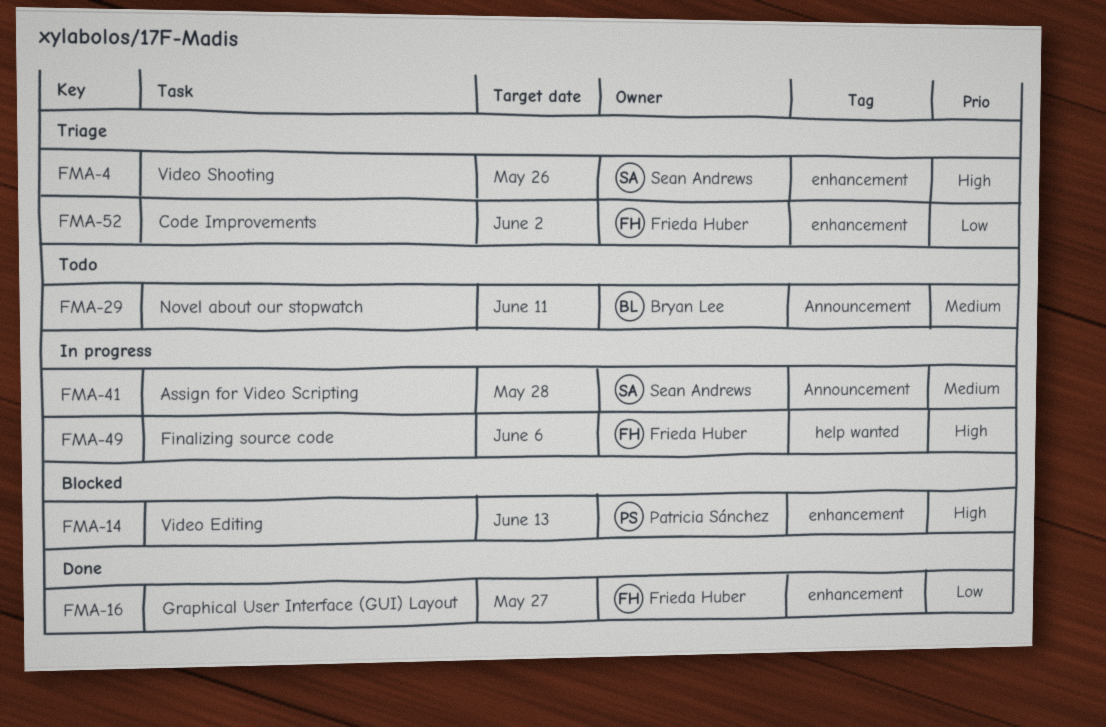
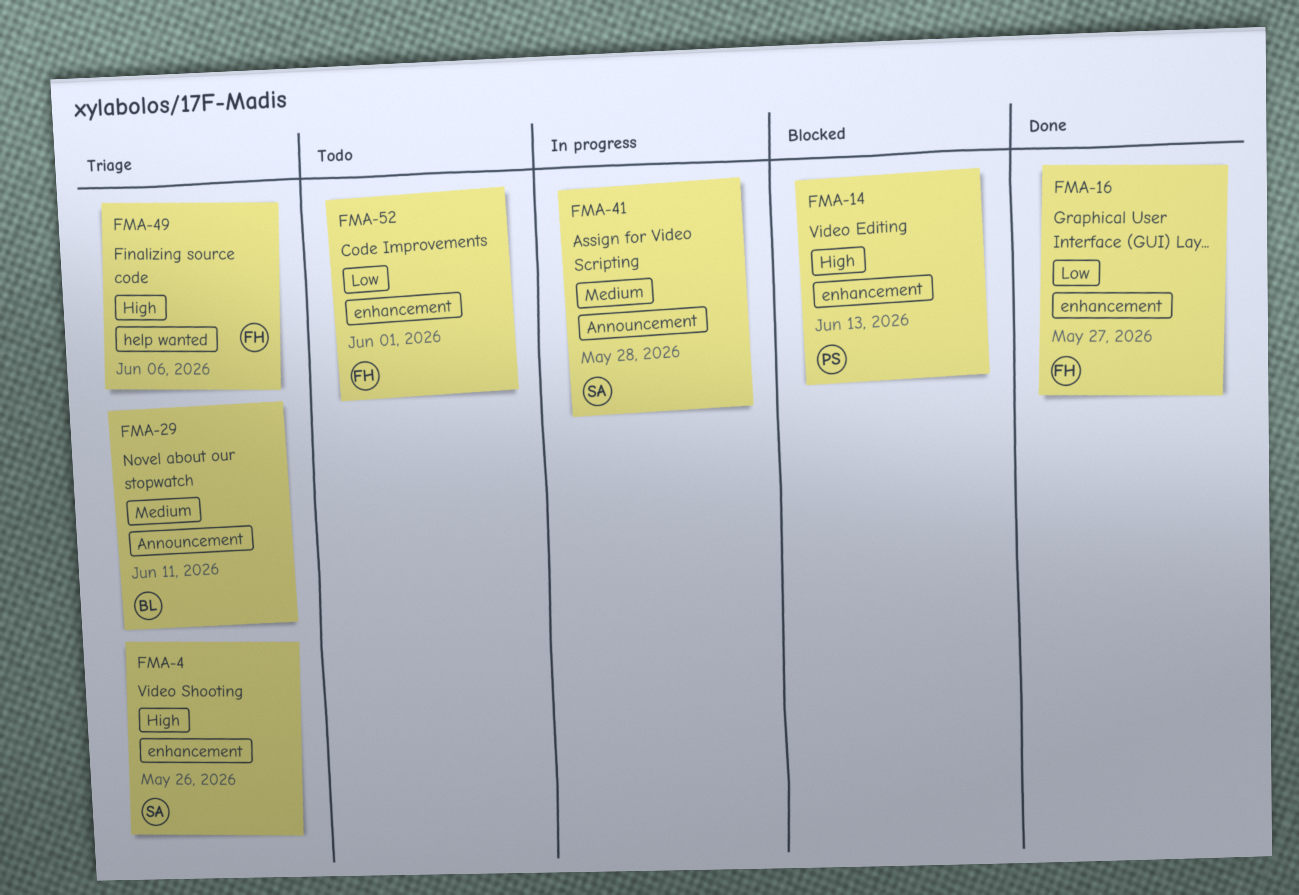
FMA-29, status: Todo -> Triage
FMA-49, status: In progress -> Triage
FMA-52, status: Triage -> Todo
FMA-52, due: Jun 2 -> Jun 1

